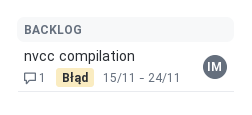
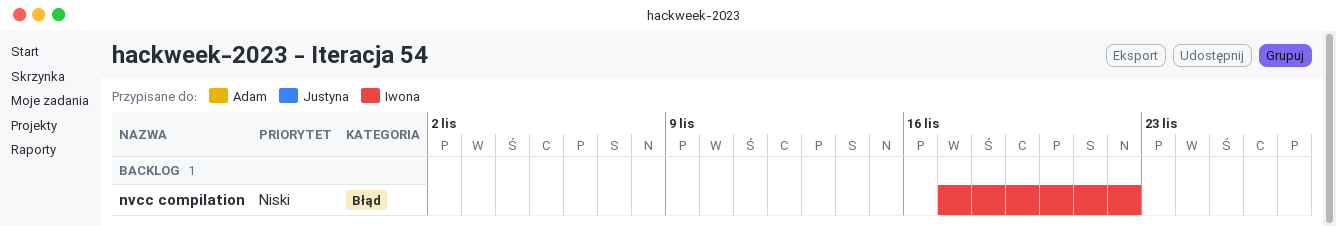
nvcc compilation, start: Nov 15 -> Nov 17
nvcc compilation, due: Nov 24 -> Nov 22

